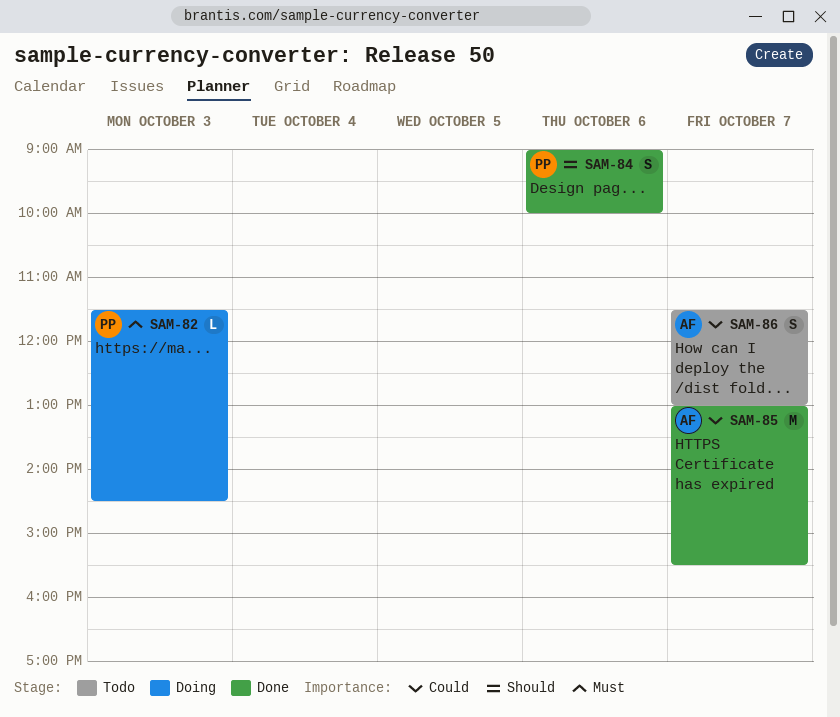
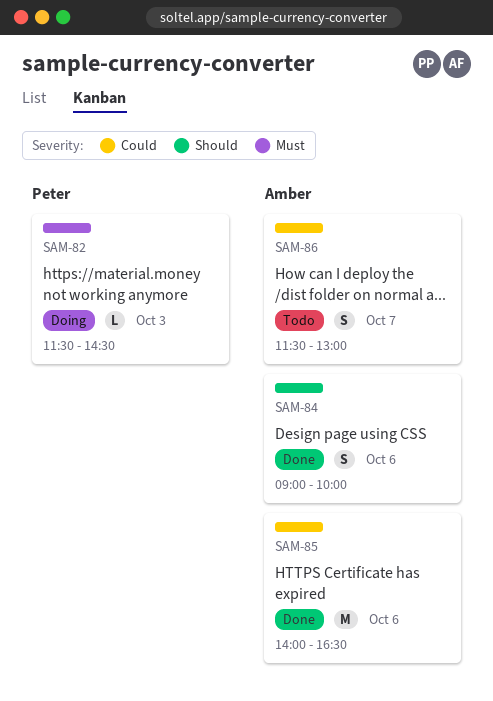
SAM-84, owner: Peter -> Amber
SAM-85, day: Oct 7 -> Oct 6
SAM-85, begins: 13:00 -> 14:00
SAM-85, ends: 15:30 -> 16:30

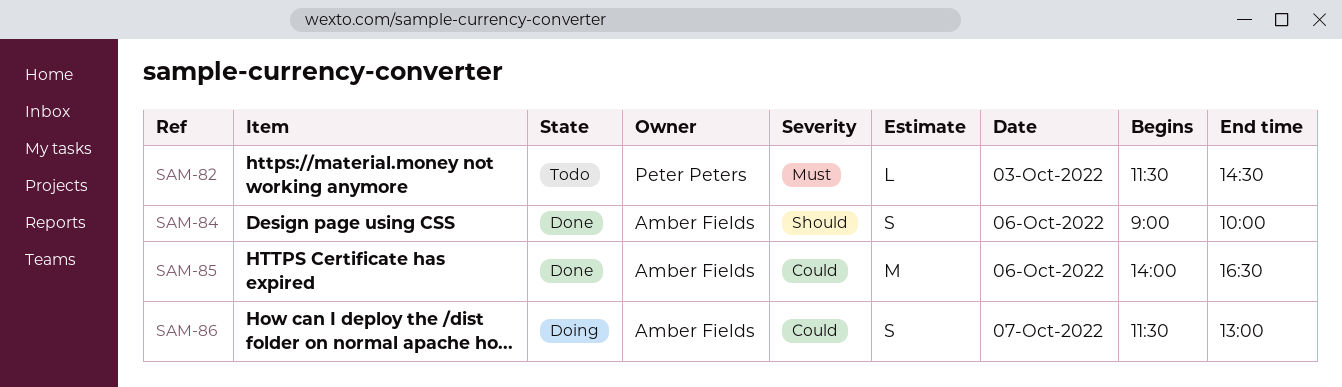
SAM-82, status: Doing -> Todo
SAM-86, status: Todo -> Doing

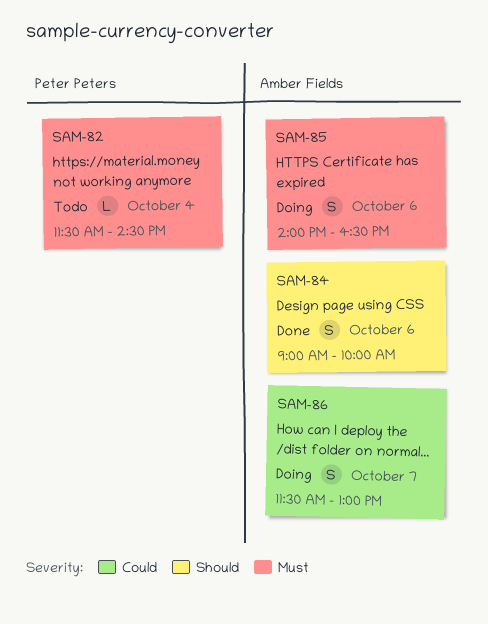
SAM-82, day: Oct 3 -> Oct 4
SAM-85, status: Done -> Doing
SAM-85, priority: Could -> Must
SAM-85, estimate: M -> S

